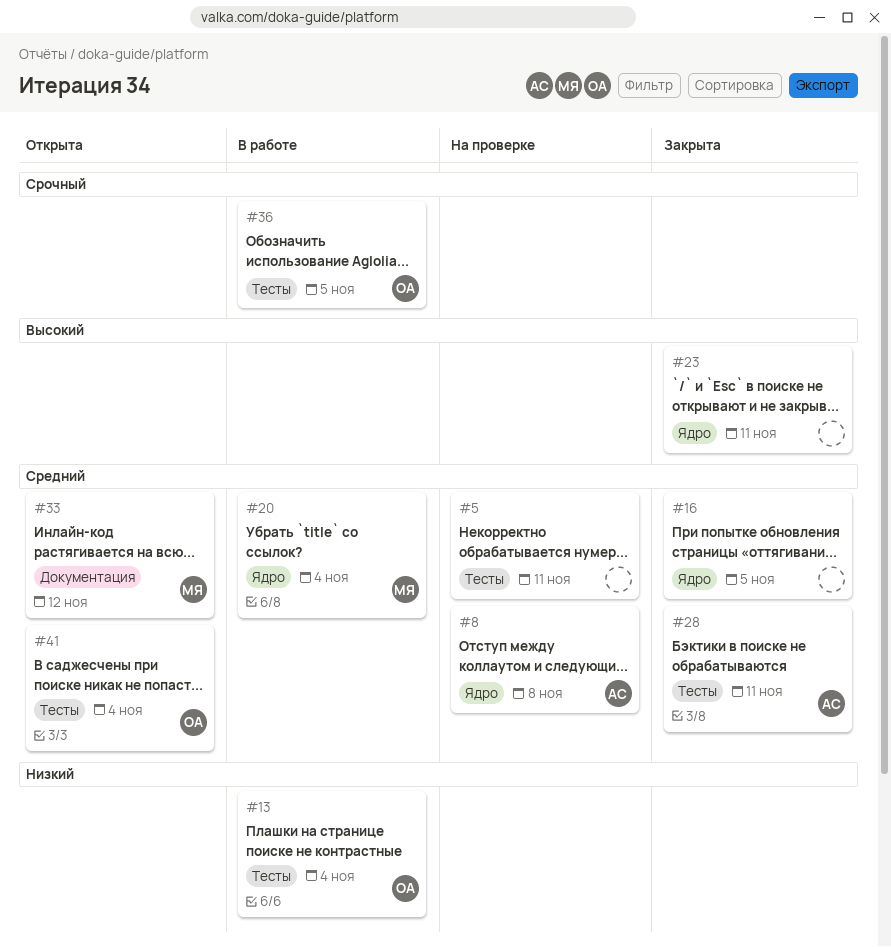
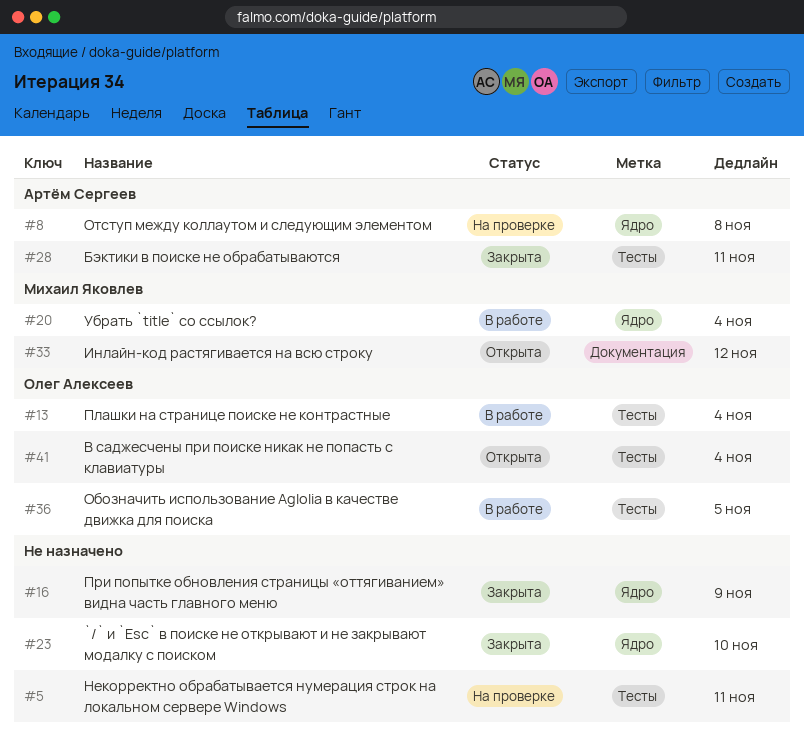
#16, due: Nov 5 -> Nov 9
#23, due: Nov 11 -> Nov 10

